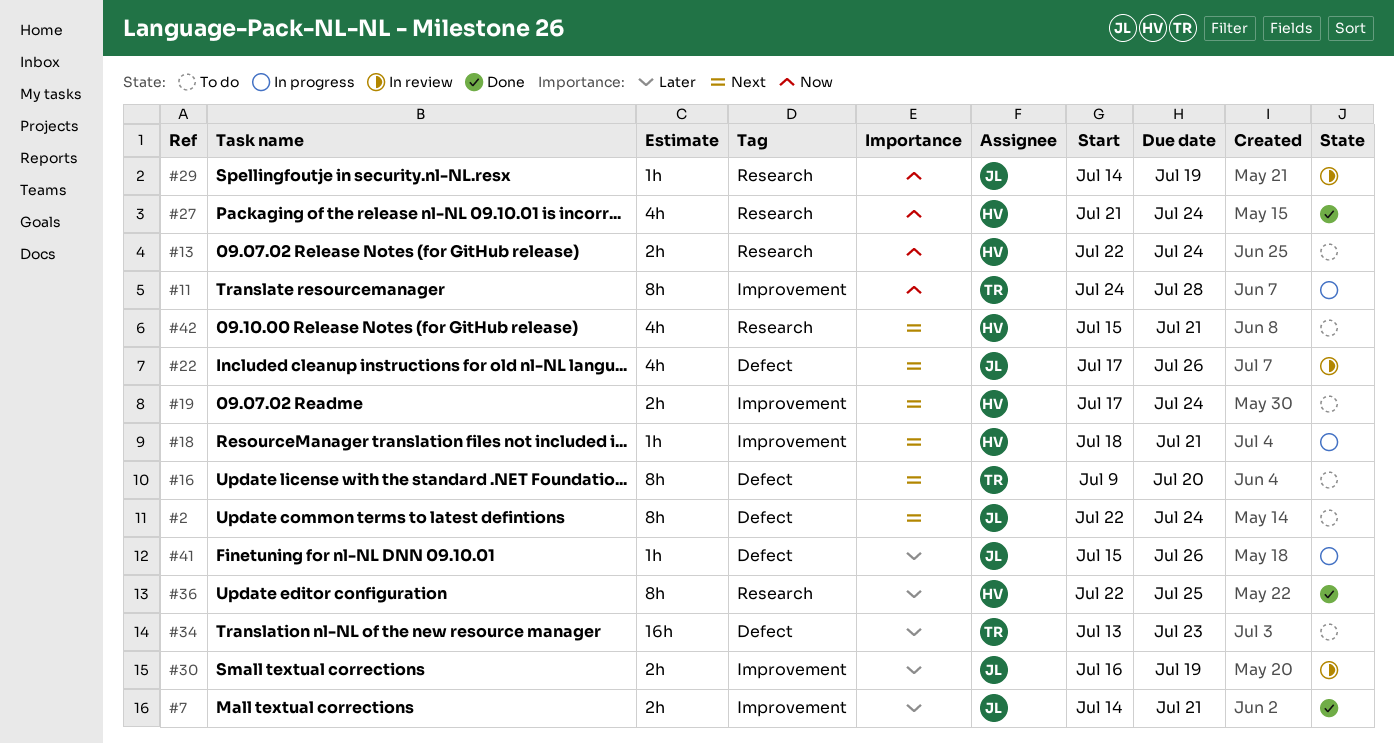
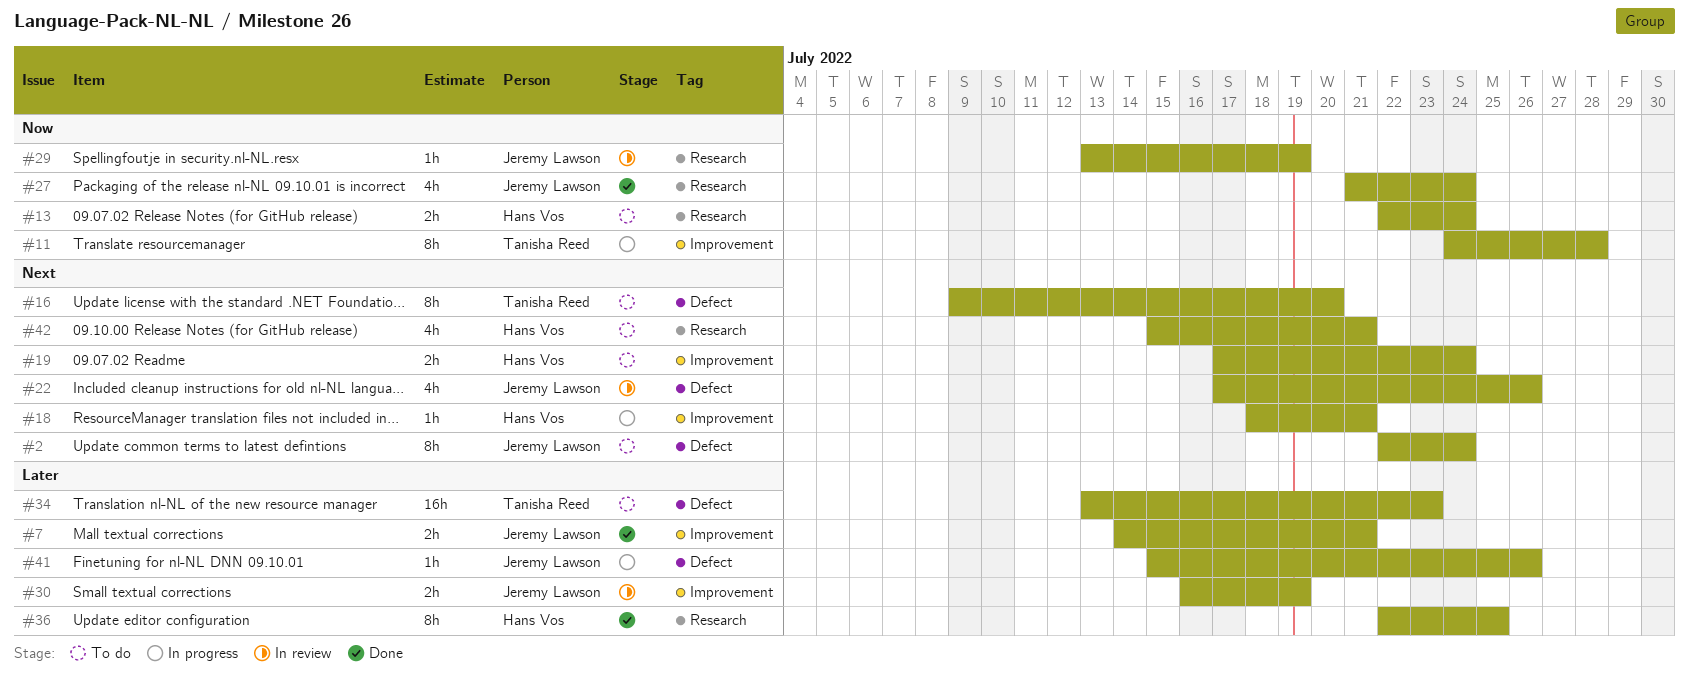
#27, owner: Hans Vos -> Jeremy Lawson
#29, start: Jul 14 -> Jul 13

